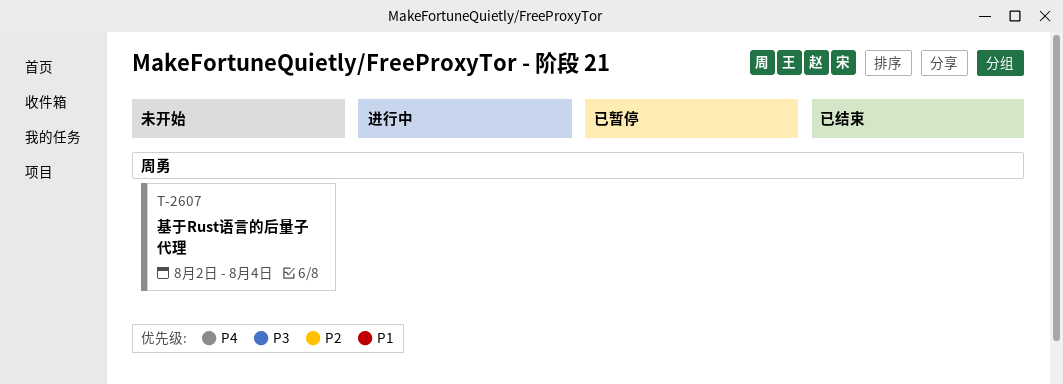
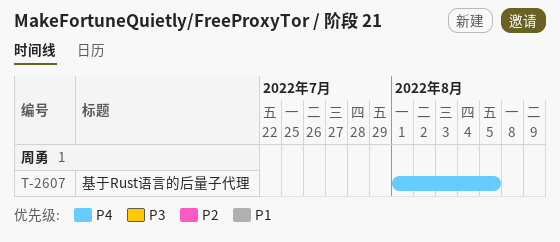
T-2607, start: Aug 2 -> Aug 1
T-2607, due: Aug 4 -> Aug 5

